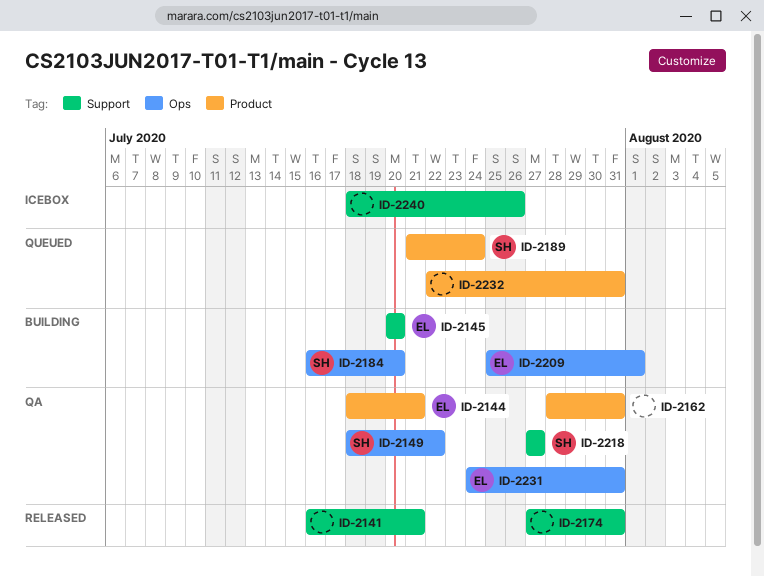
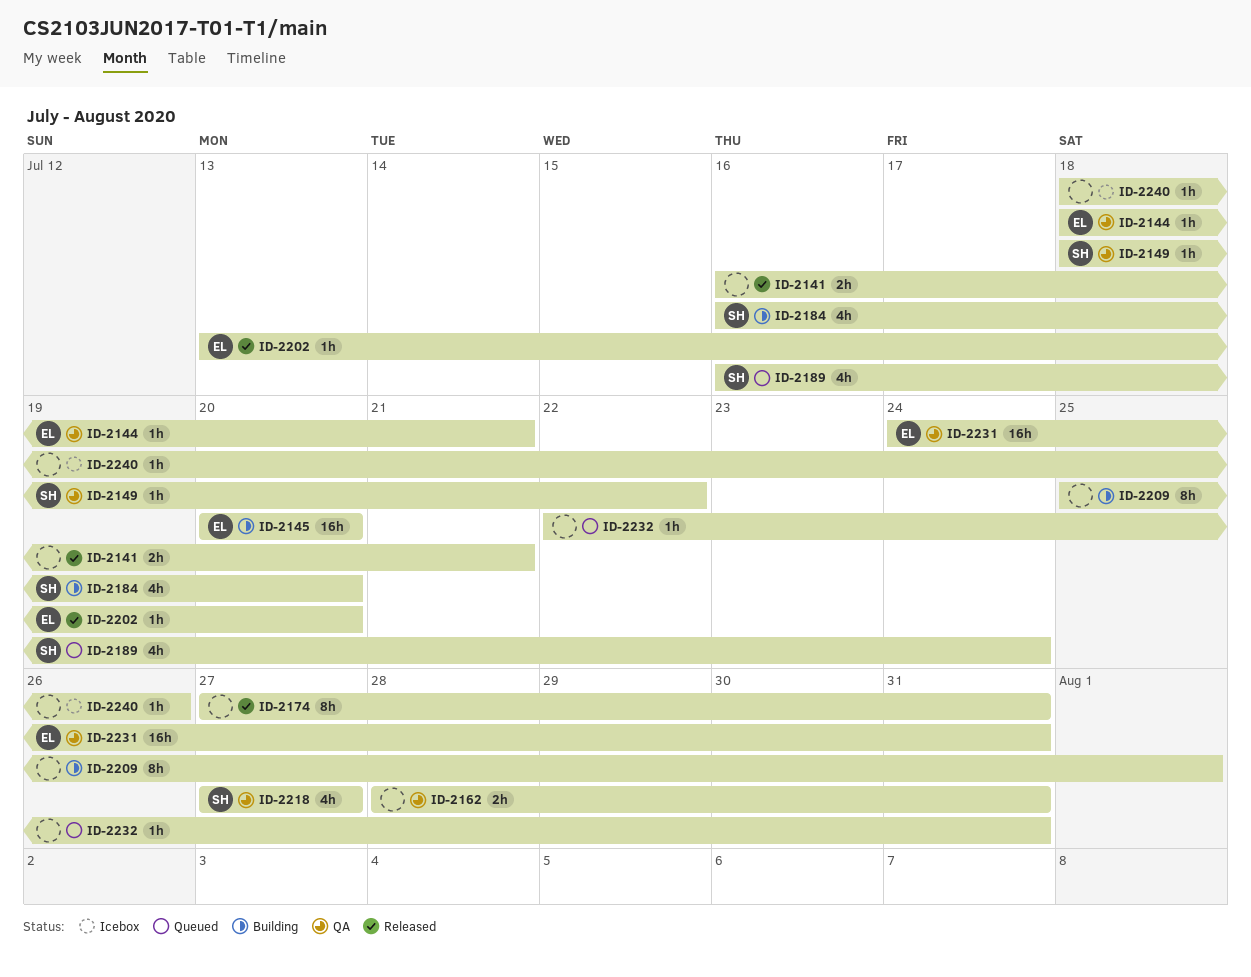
ID-2189, start: Jul 21 -> Jul 16
ID-2202: none -> present
ID-2209, owner: EL -> none

